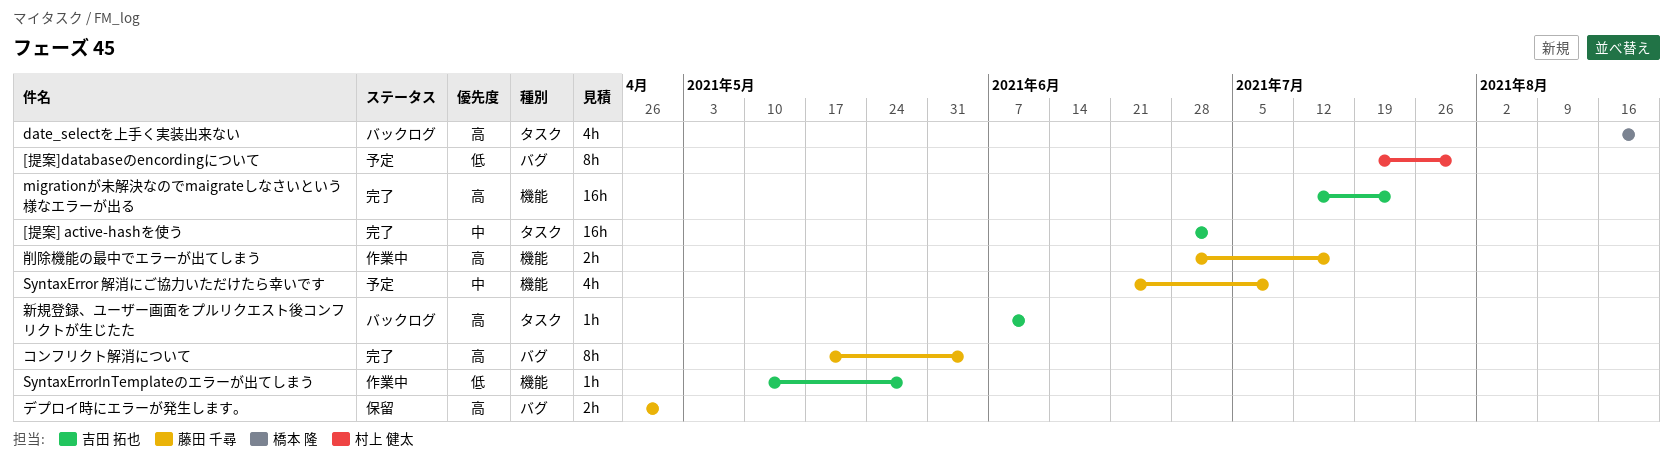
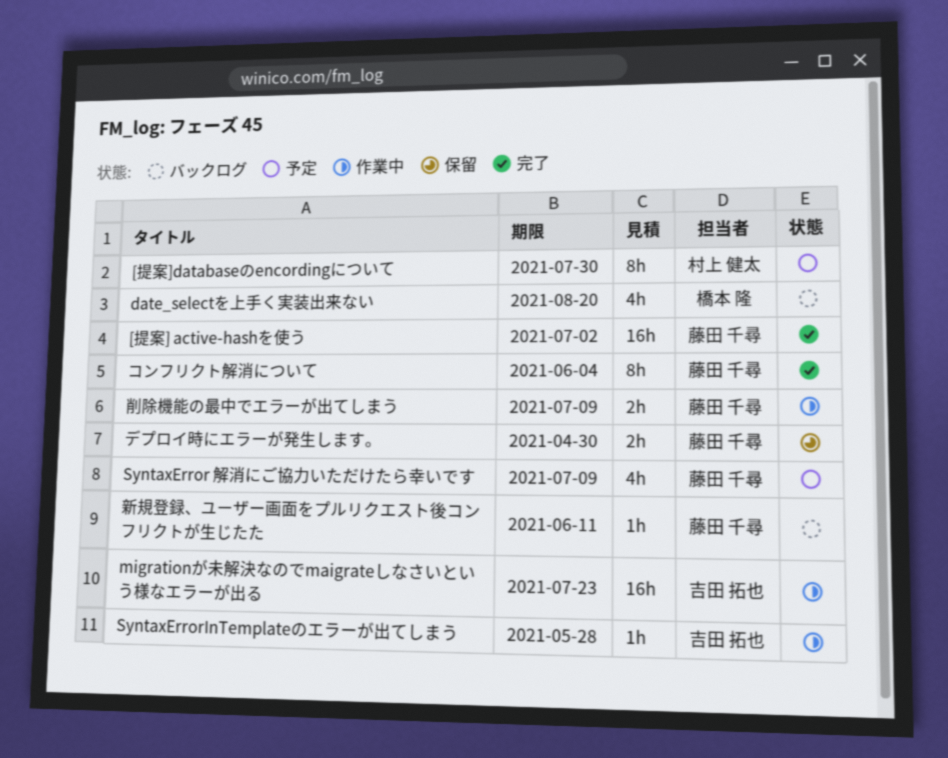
[提案] active-hashを使う, owner: 吉田 拓也 -> 藤田 千尋
migrationが未解決なのでmaigrateしなさいという様なエラーが出る, status: 完了 -> 作業中
削除機能の最中でエラーが出てしまう, due: Jul 16 -> Jul 9
新規登録、ユーザー画面をプルリクエスト後コンフリクトが生じたた, owner: 吉田 拓也 -> 藤田 千尋

